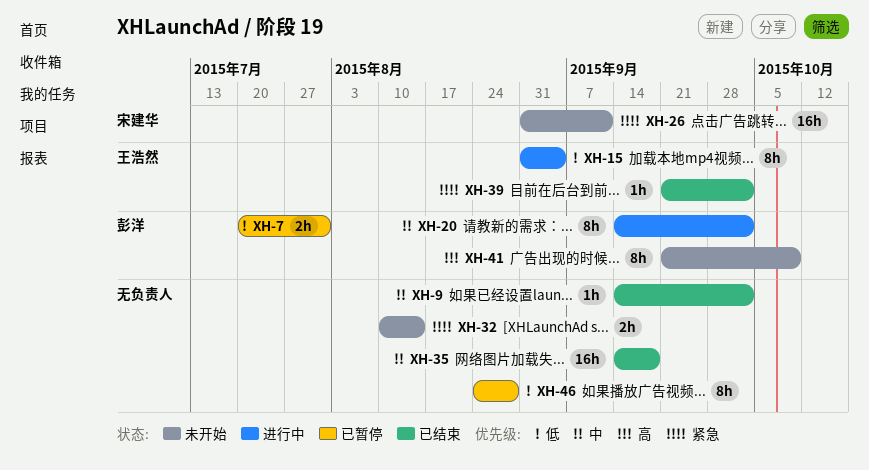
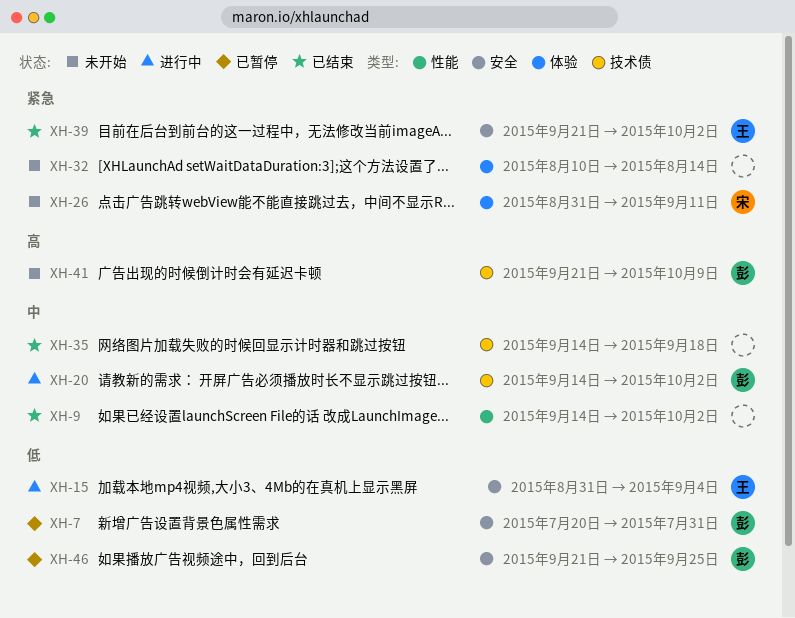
XH-46, owner: none -> 彭洋
XH-46, start: Aug 24 -> Sep 21
XH-46, due: Aug 28 -> Sep 25

